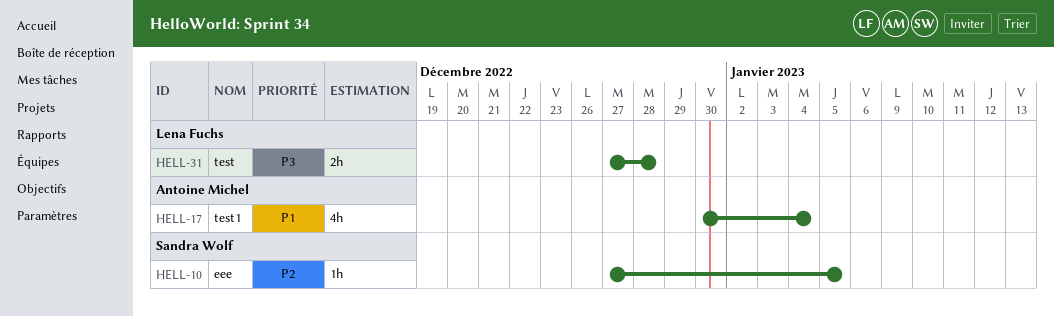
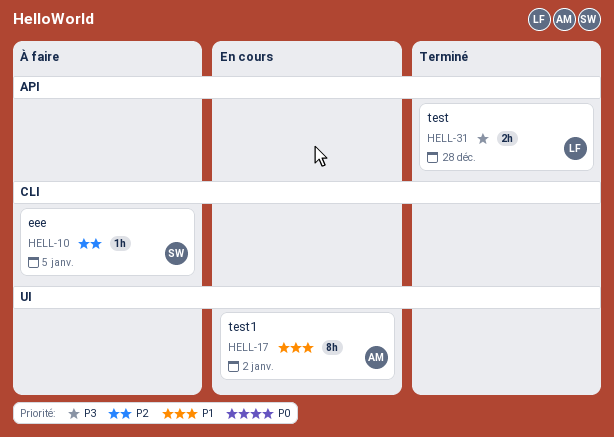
HELL-17, estimate: 4h -> 8h
HELL-17, due: Jan 4 -> Jan 2

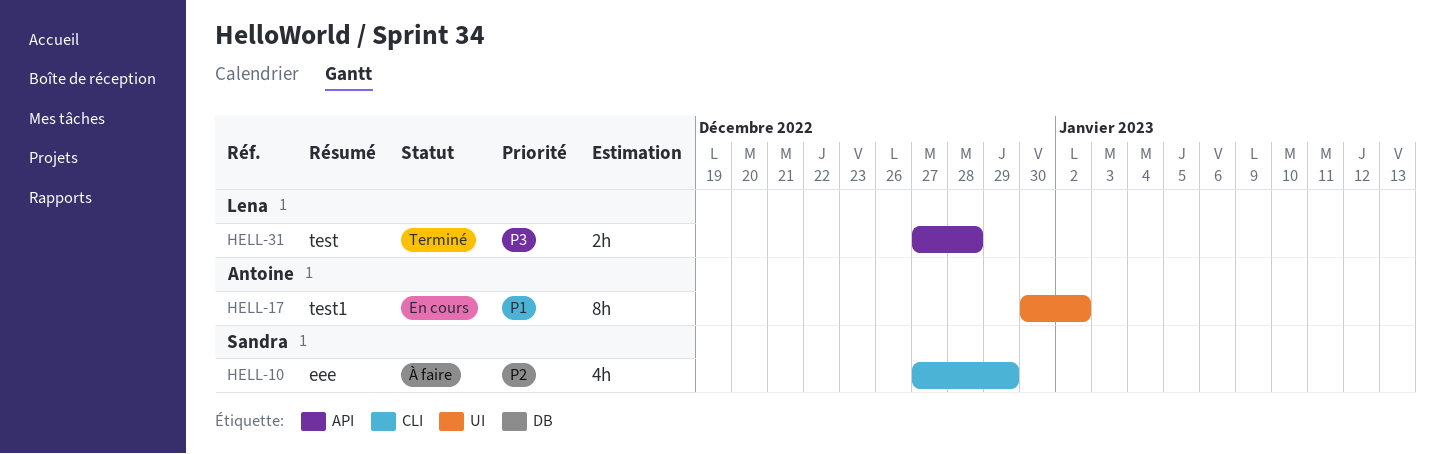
HELL-10, estimate: 1h -> 4h
HELL-10, due: Jan 5 -> Dec 29

